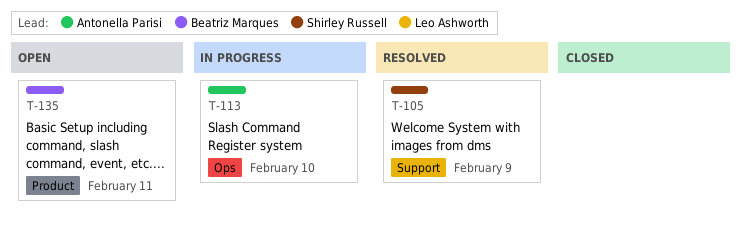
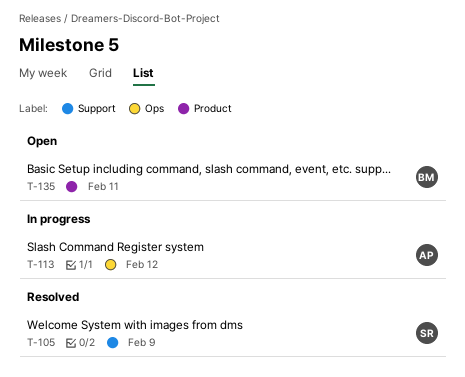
T-113, due: Feb 10 -> Feb 12

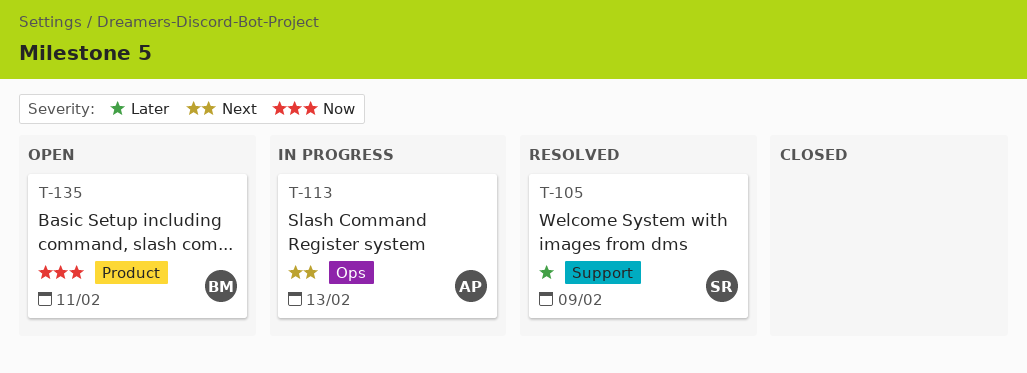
T-113, due: Feb 12 -> Feb 13

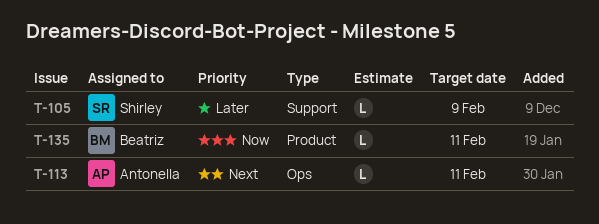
T-113, due: Feb 13 -> Feb 11

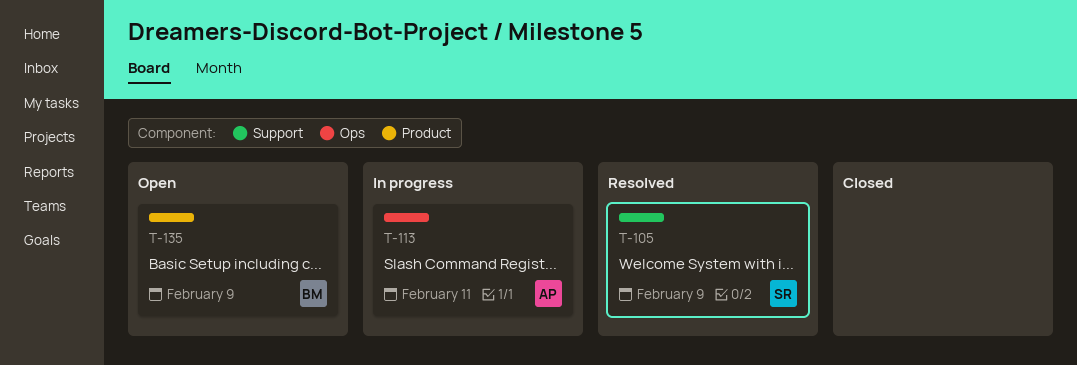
T-135, due: Feb 11 -> Feb 9

